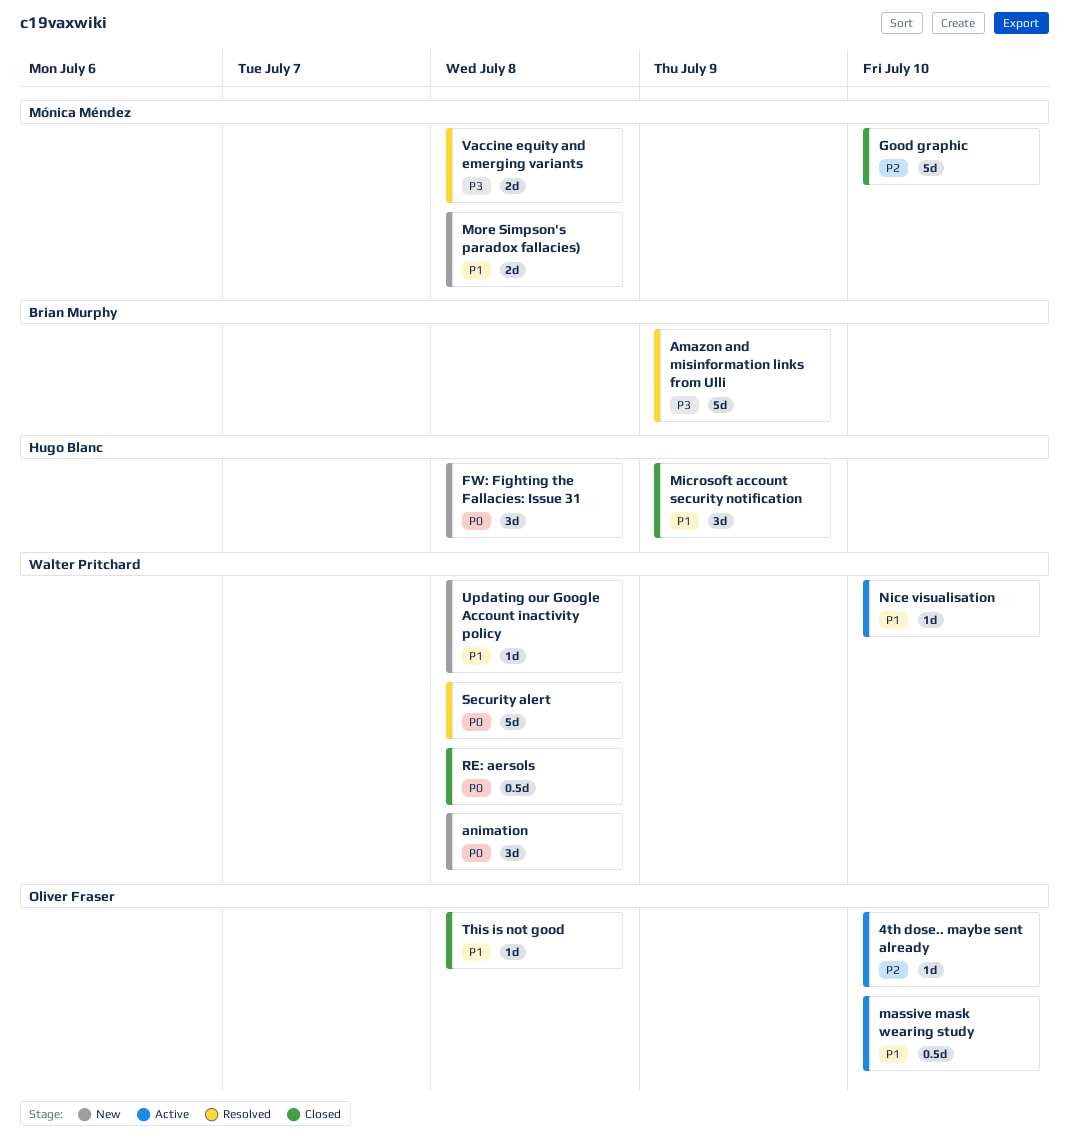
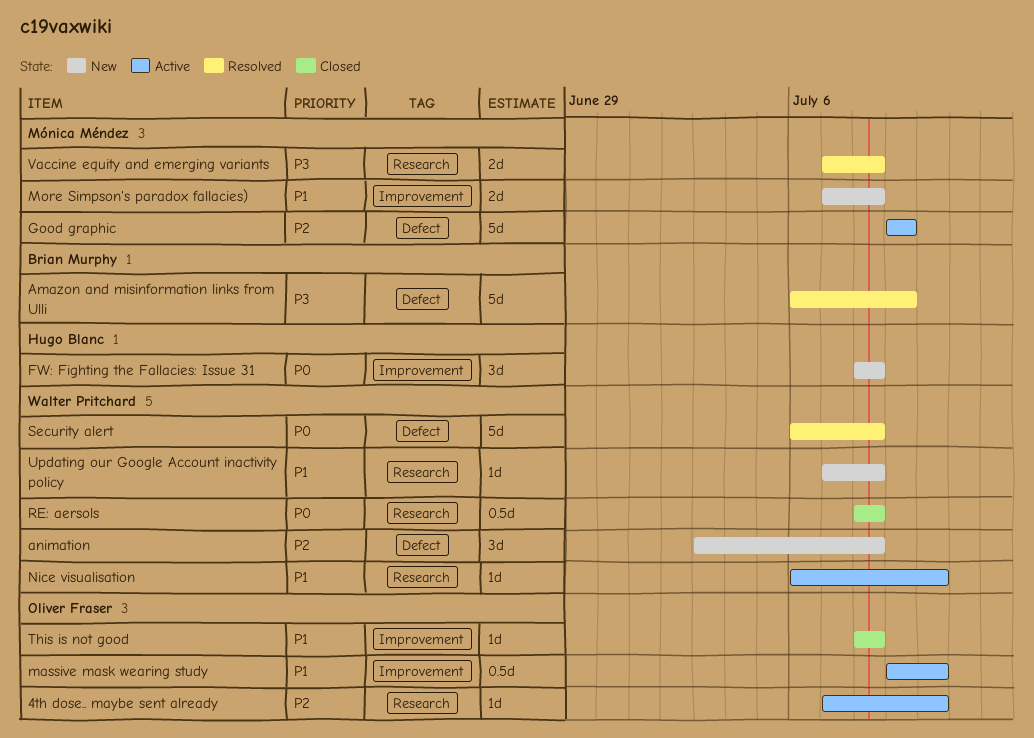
animation, priority: P0 -> P2
Good graphic, status: Closed -> Active
Good graphic, due: Jul 10 -> Jul 9
Microsoft account security notification: present -> none

